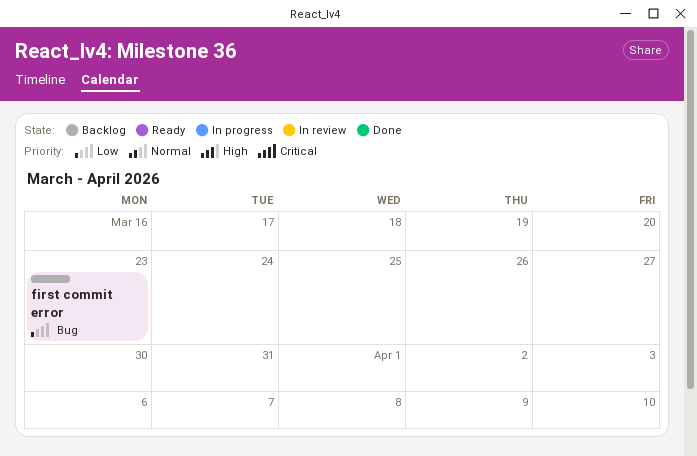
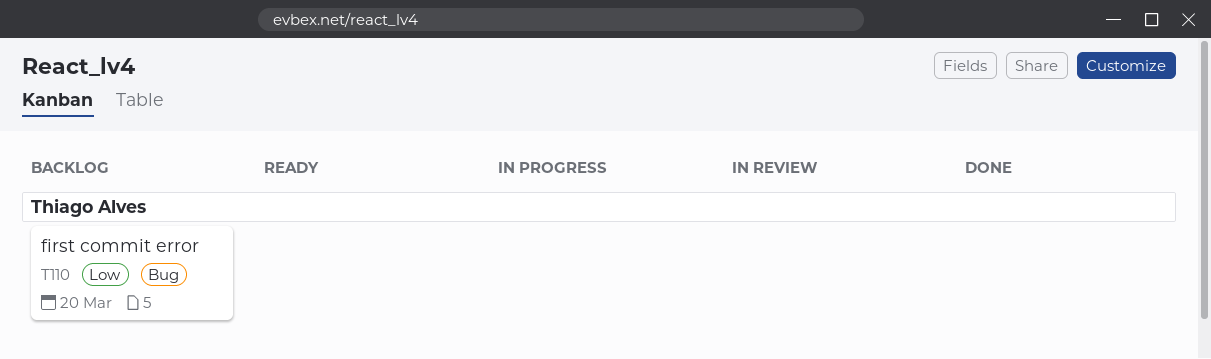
first commit error, due: Mar 23 -> Mar 20

